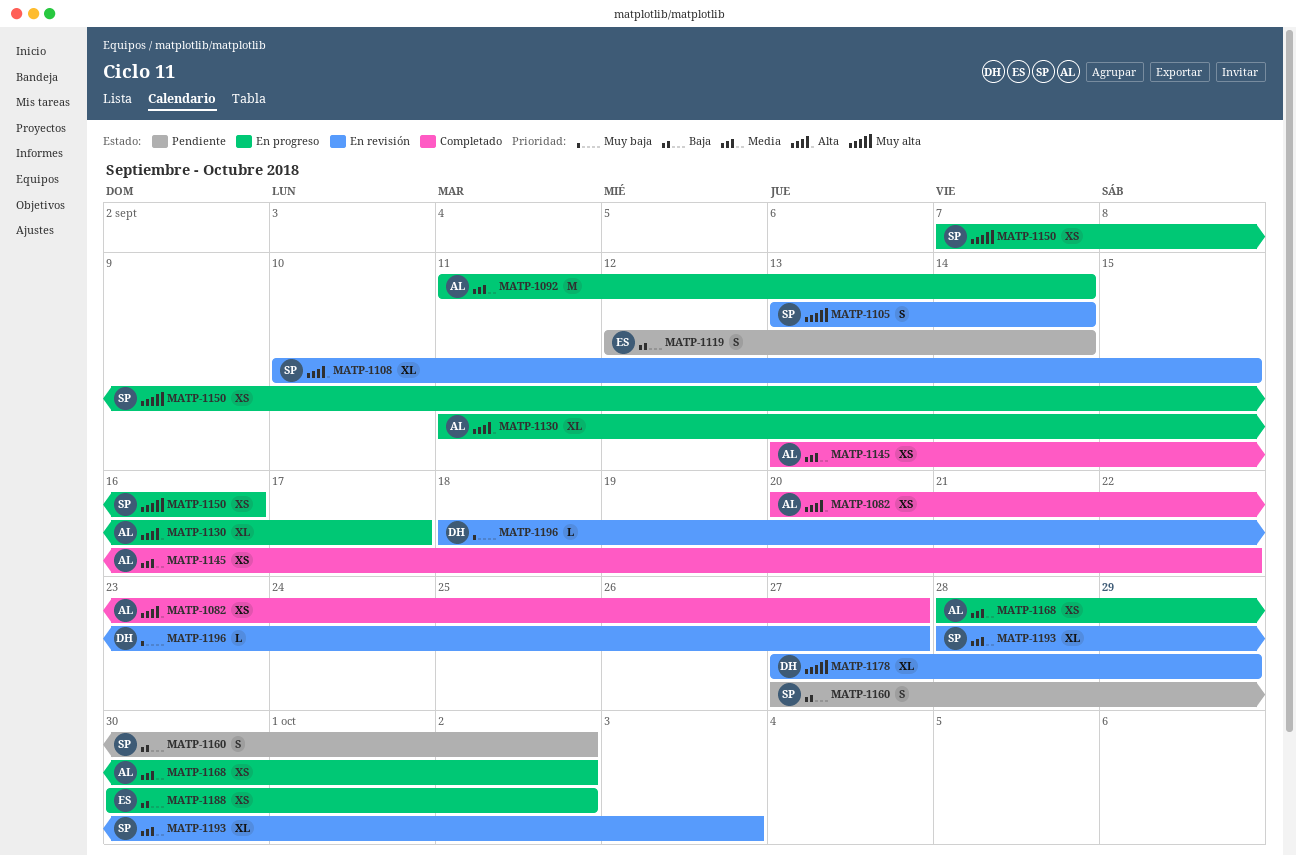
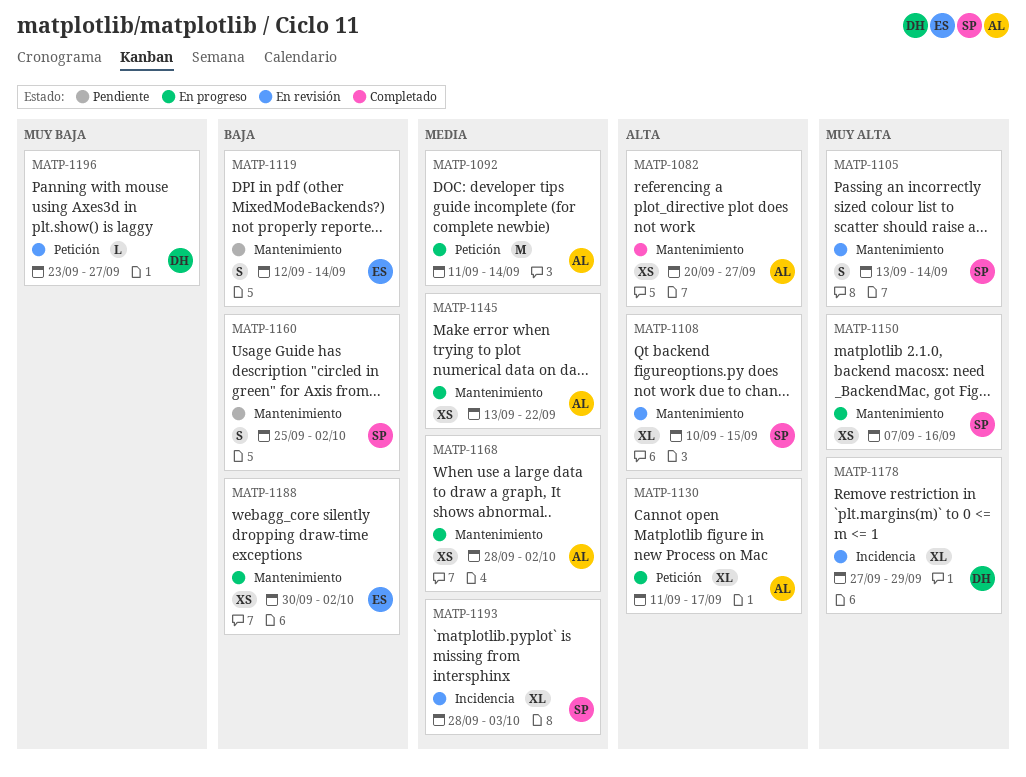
MATP-1145, status: Completado -> En progreso
MATP-1160, start: Sep 27 -> Sep 25
MATP-1196, start: Sep 18 -> Sep 23

